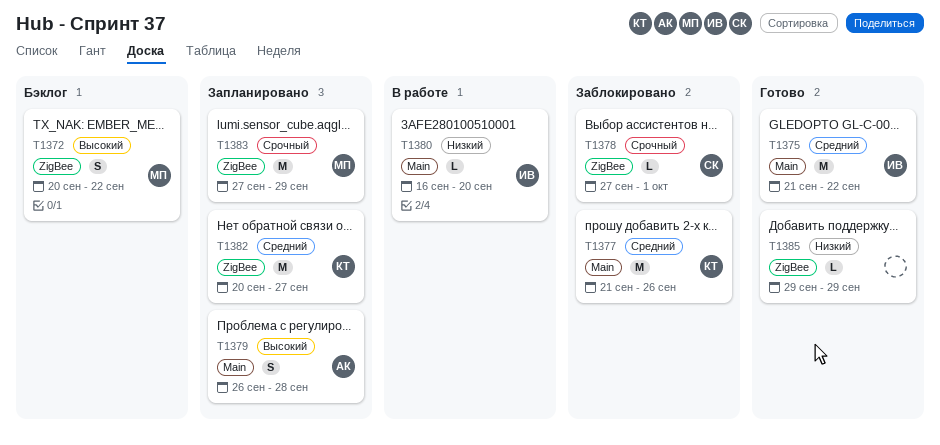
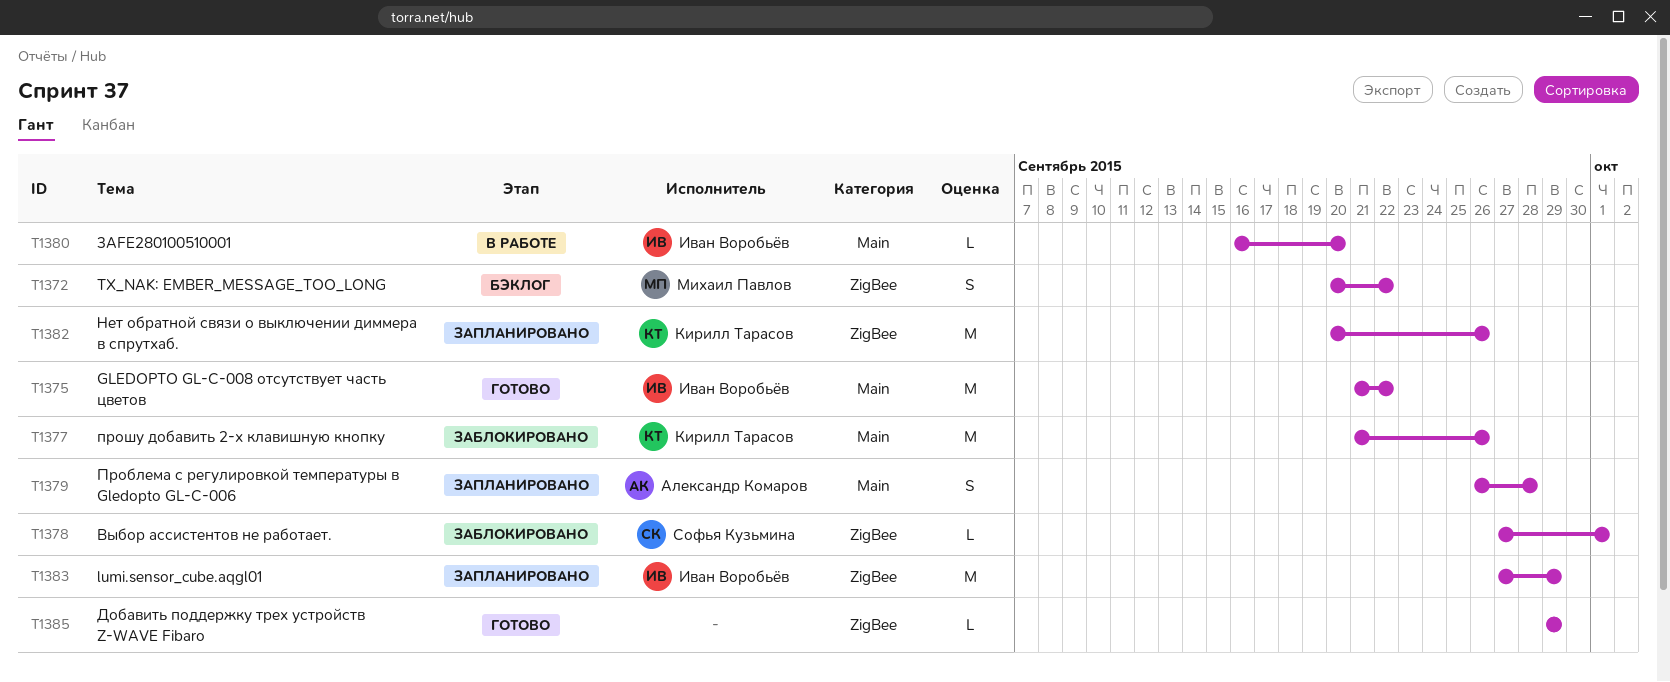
T1382, due: Sep 27 -> Sep 26
T1383, owner: Михаил Павлов -> Иван Воробьёв

